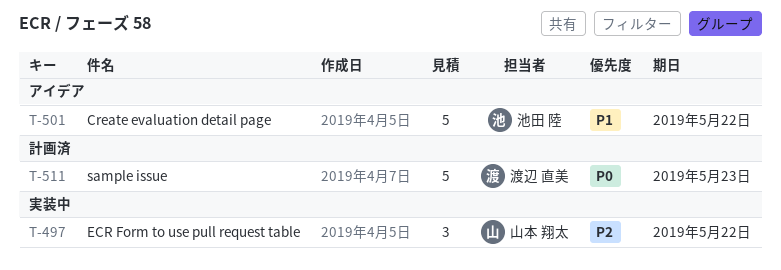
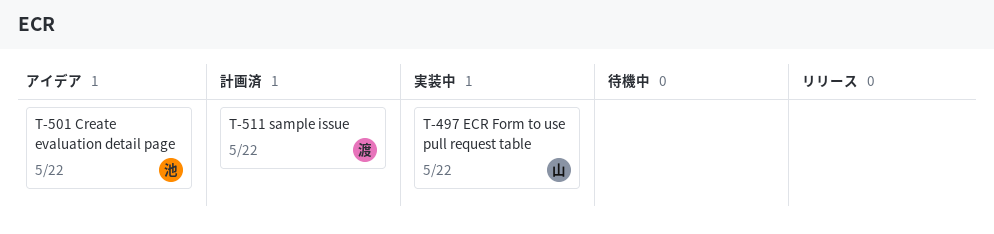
T-511, due: May 23 -> May 22

